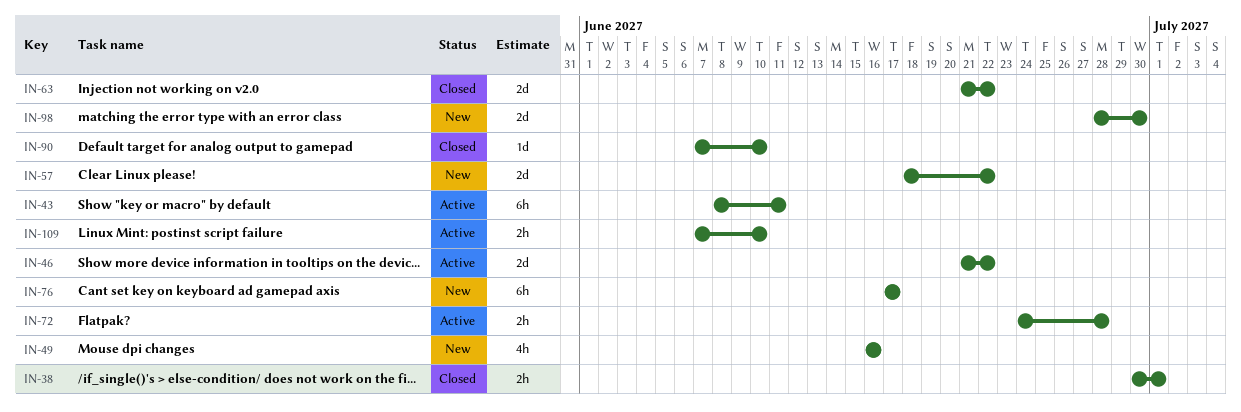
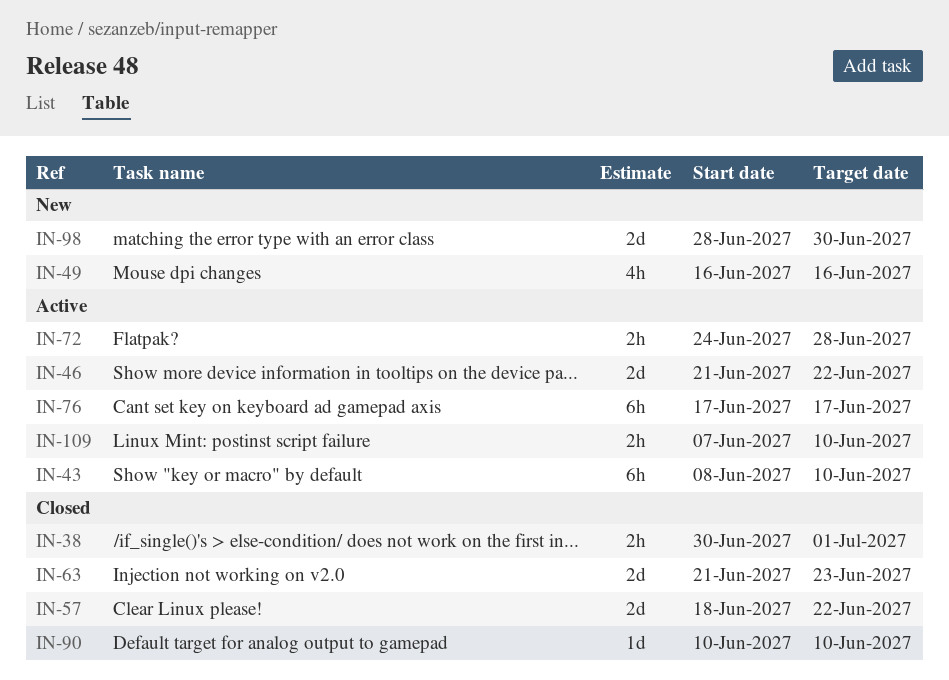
IN-43, due: Jun 11 -> Jun 10
IN-57, status: New -> Closed
IN-63, due: Jun 22 -> Jun 23
IN-76, status: New -> Active
IN-90, start: Jun 7 -> Jun 10

